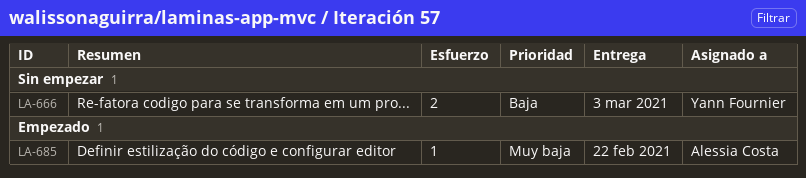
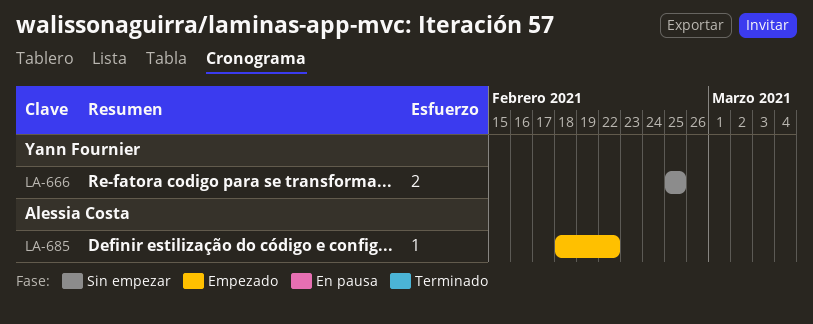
LA-666, due: Mar 3 -> Feb 25

